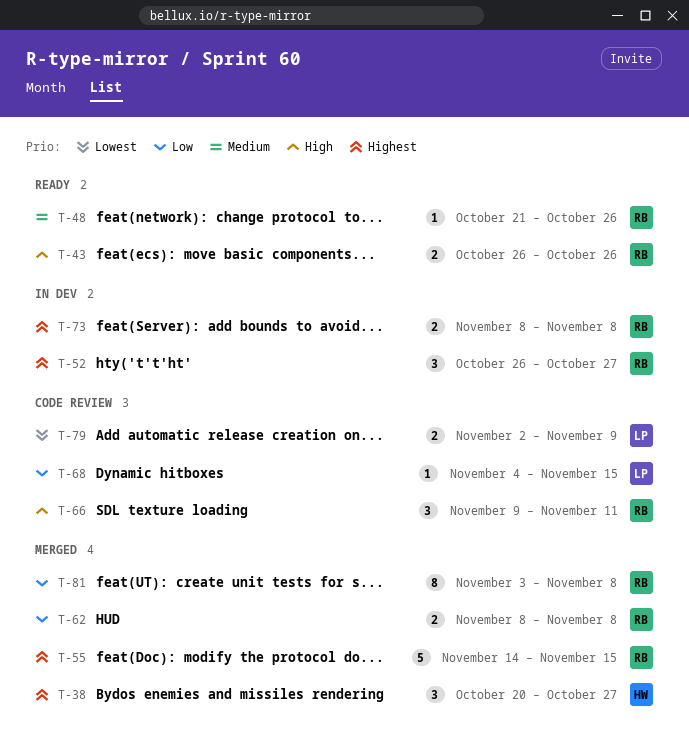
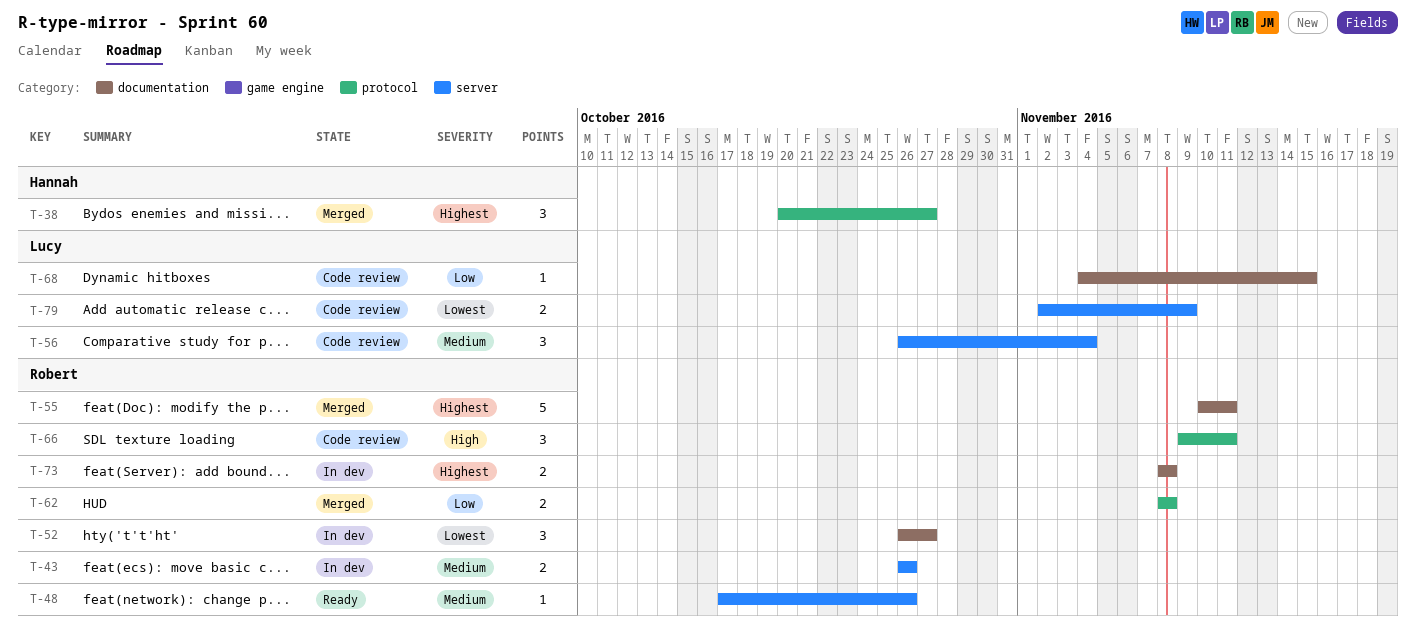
T-43, status: Ready -> In dev
T-43, priority: High -> Medium
T-48, start: Oct 21 -> Oct 17
T-52, priority: Highest -> Lowest
T-55, start: Nov 14 -> Nov 10
T-55, due: Nov 15 -> Nov 11
T-56: none -> present
T-81: present -> none

